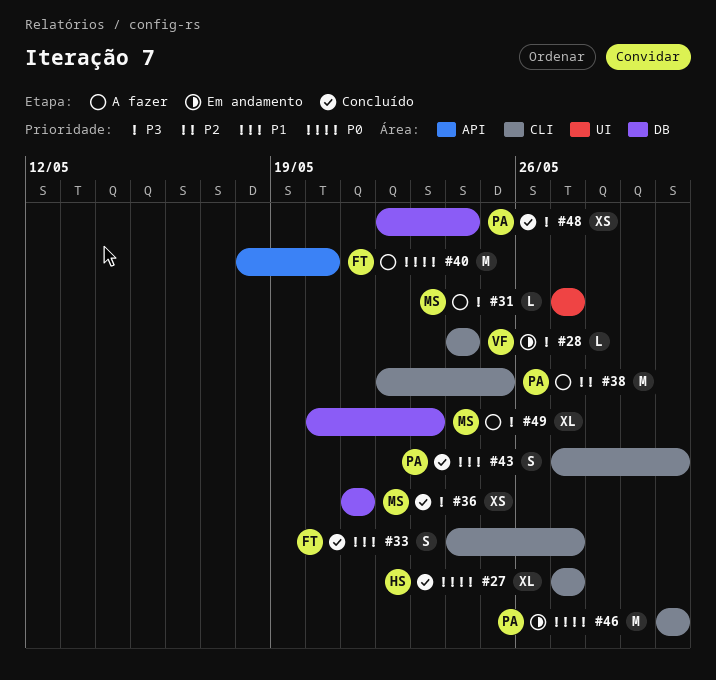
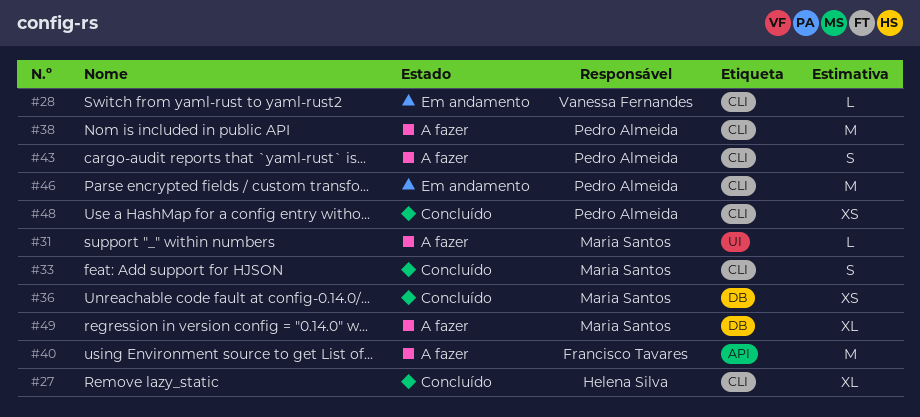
#33, owner: Francisco Tavares -> Maria Santos
#43, status: Concluído -> A fazer
#48, label: DB -> CLI

